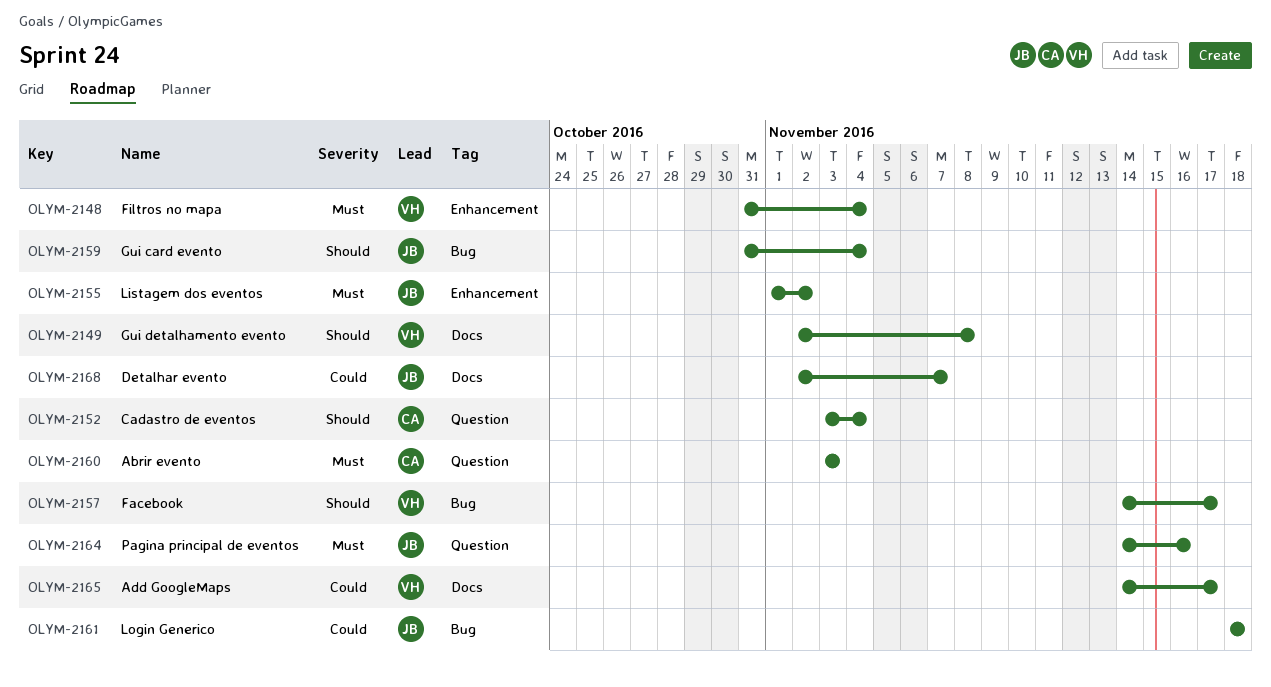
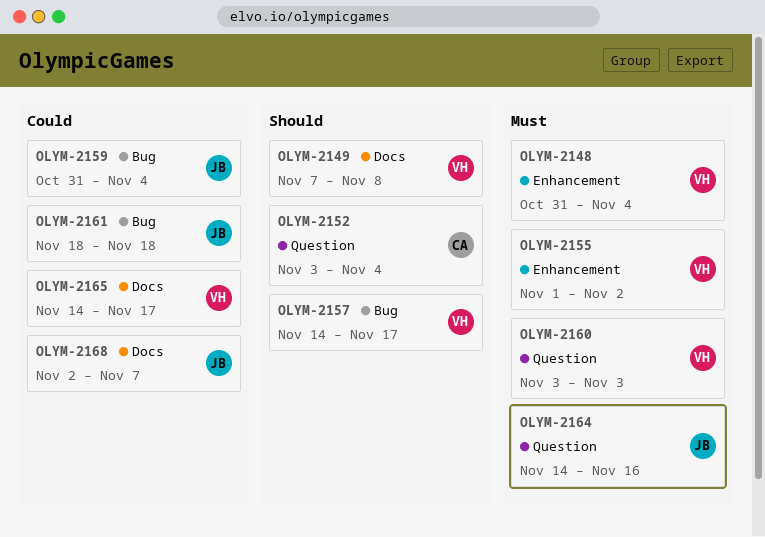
OLYM-2149, start: Nov 2 -> Nov 7
OLYM-2155, owner: JB -> VH
OLYM-2159, priority: Should -> Could
OLYM-2160, owner: CA -> VH

